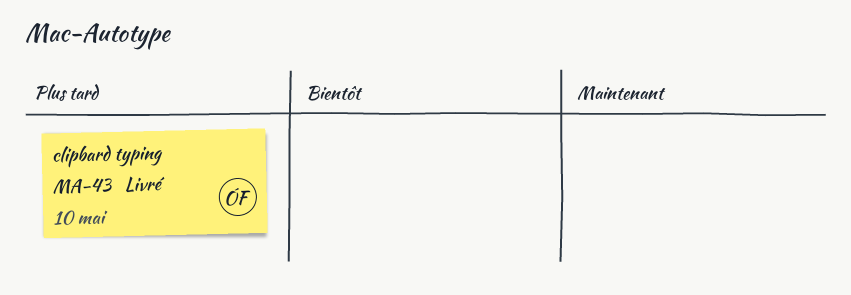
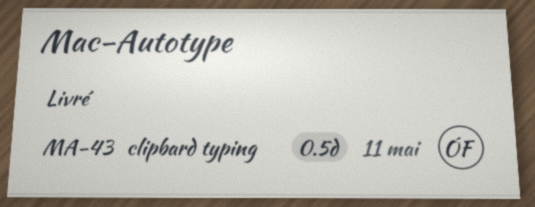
MA-43, due: May 10 -> May 11

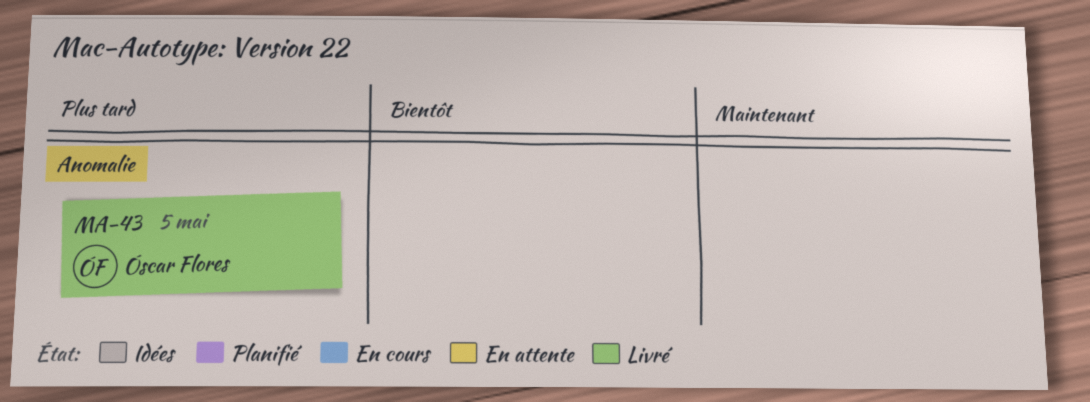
MA-43, due: May 11 -> May 5

